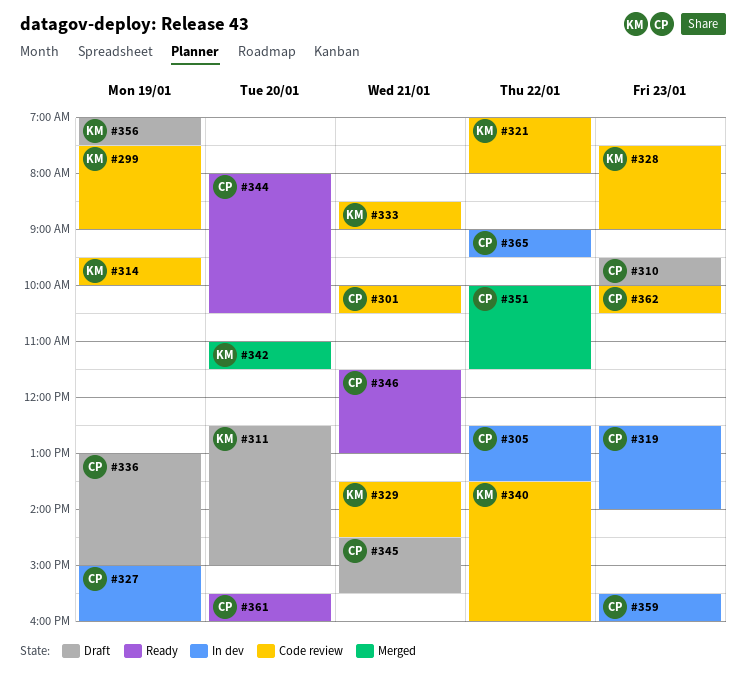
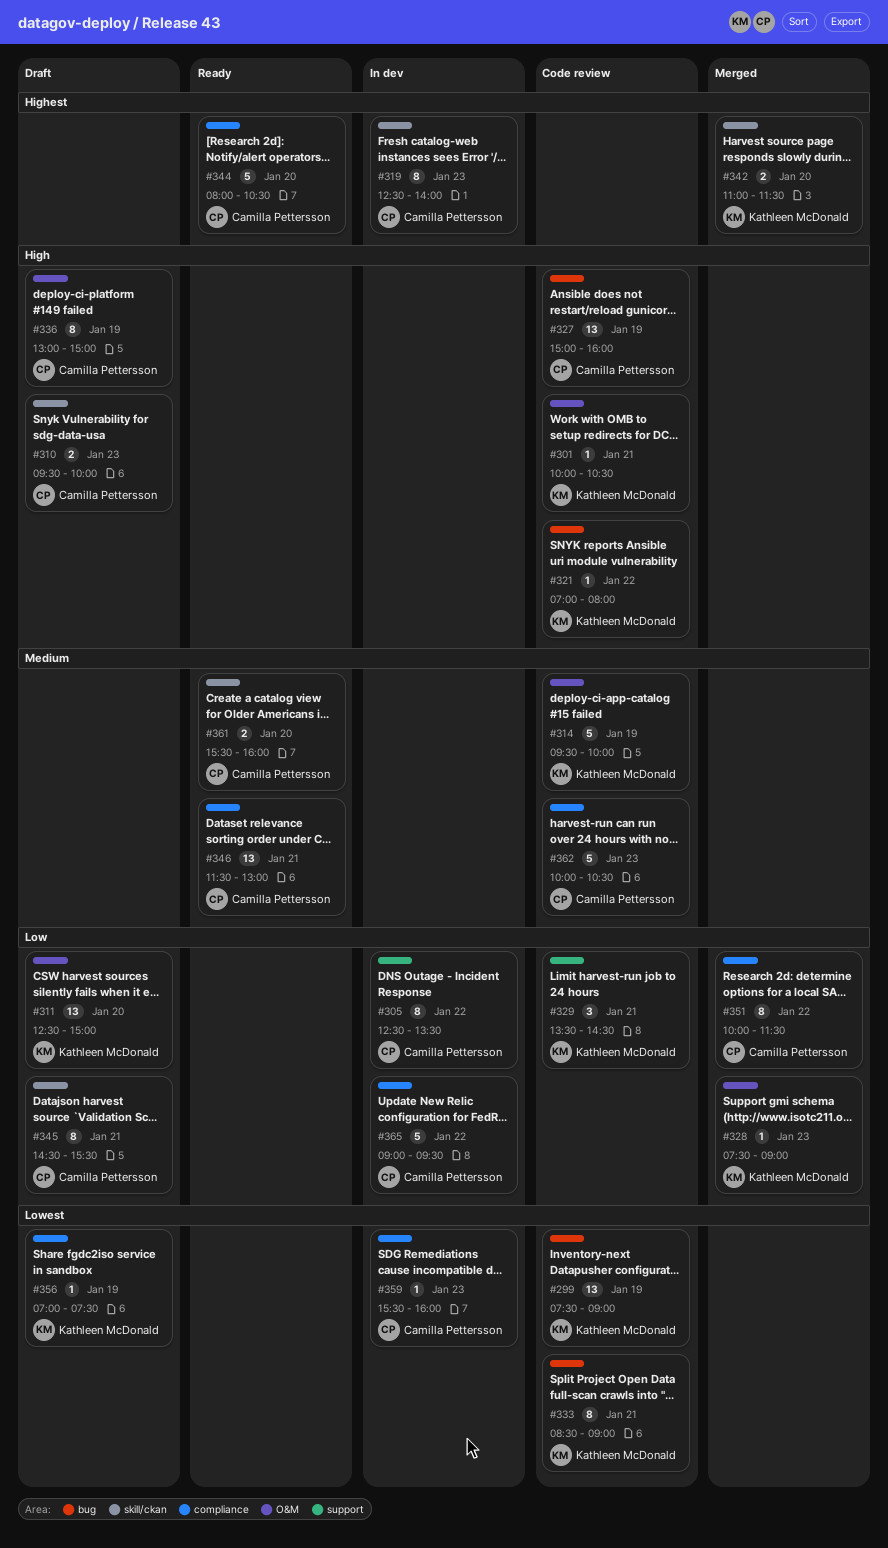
#301, owner: Camilla Pettersson -> Kathleen McDonald
#327, status: In dev -> Code review
#328, status: Code review -> Merged
#340: present -> none

